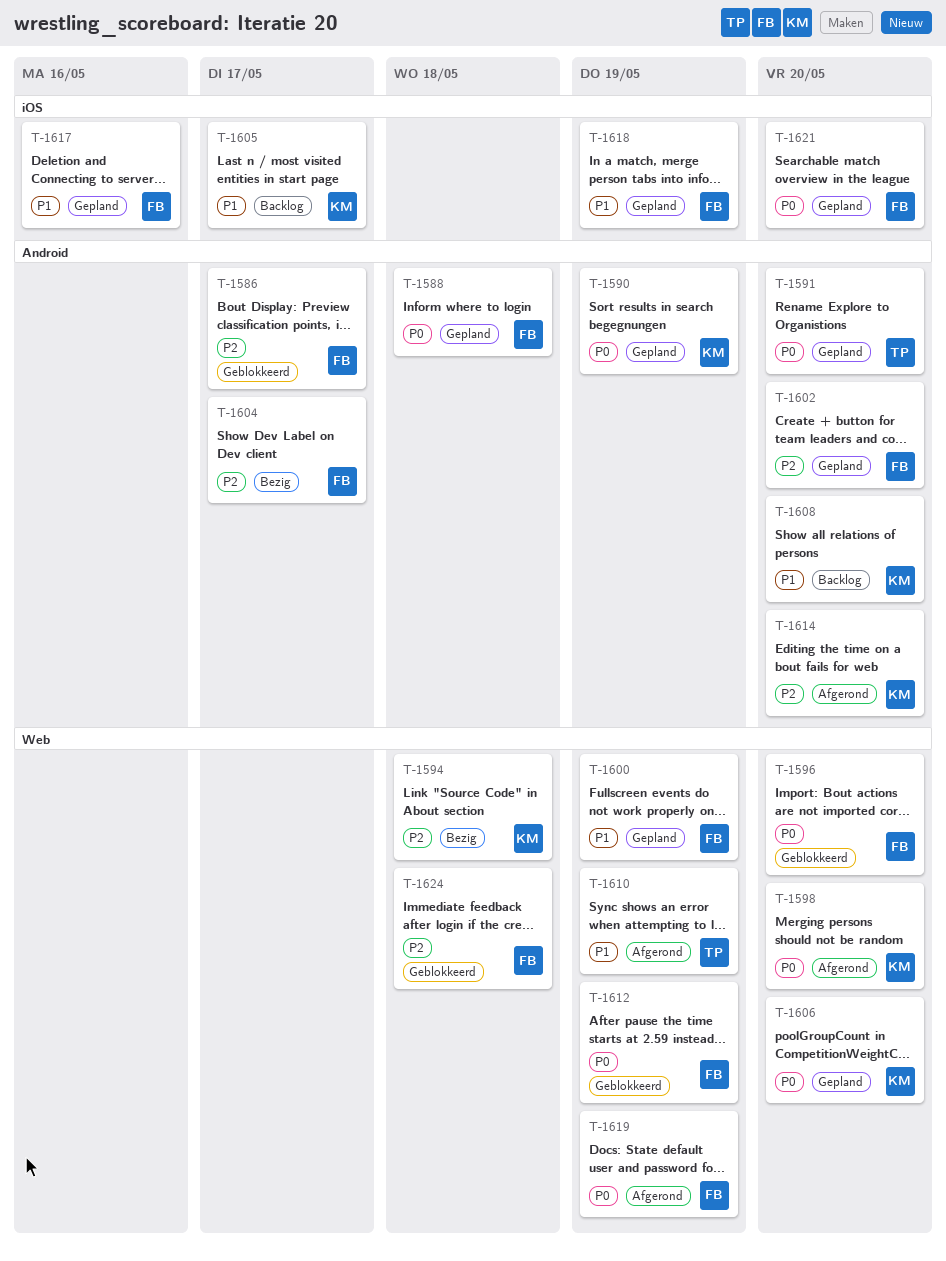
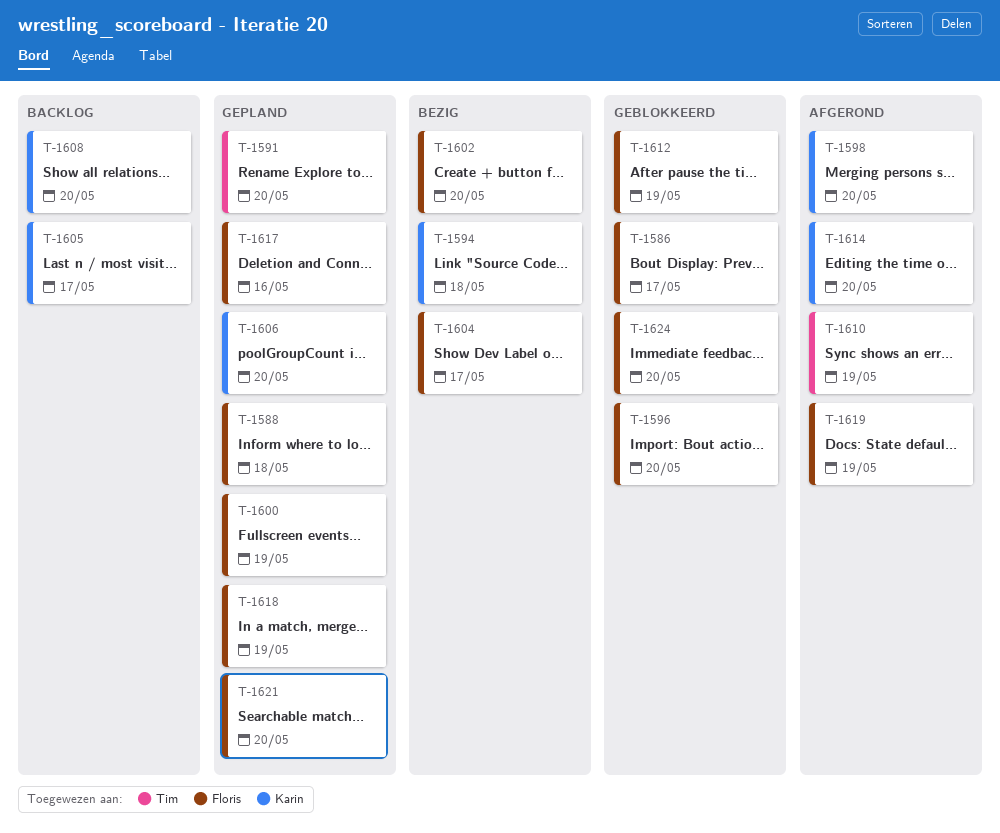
T-1590: present -> none
T-1602, status: Gepland -> Bezig
T-1624, due: May 18 -> May 20

